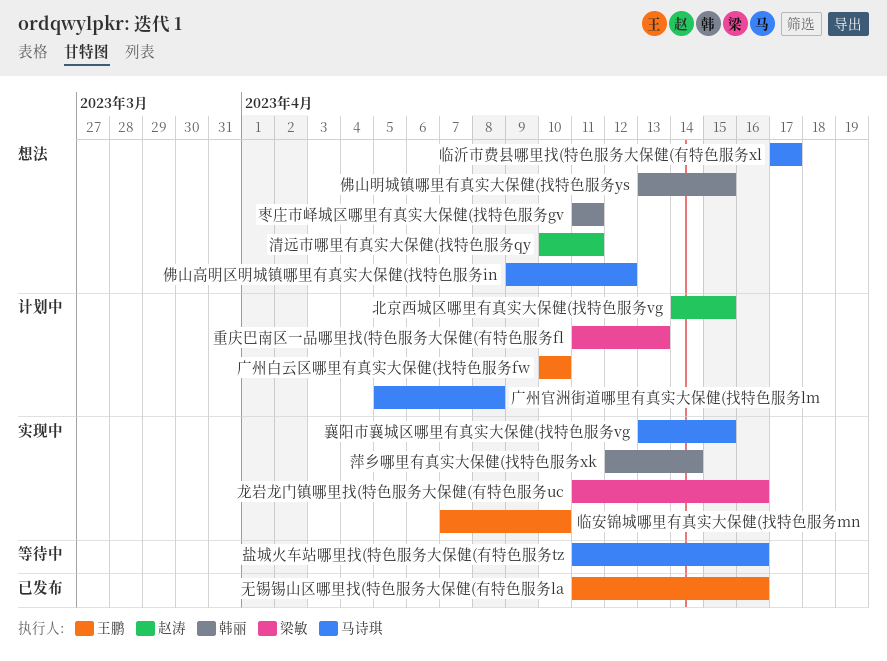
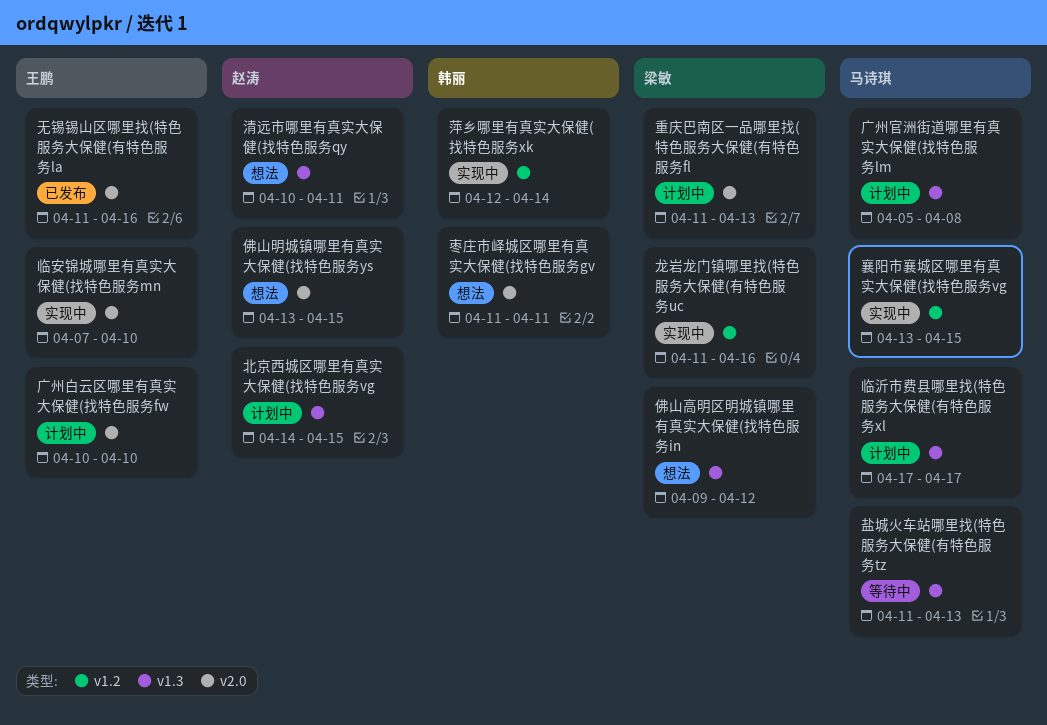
临沂市费县哪里找(特色服务大保健(有特色服务xl, status: 想法 -> 计划中
佛山明城镇哪里有真实大保健(找特色服务ys, owner: 韩丽 -> 赵涛
佛山高明区明城镇哪里有真实大保健(找特色服务in, owner: 马诗琪 -> 梁敏
盐城火车站哪里找(特色服务大保健(有特色服务tz, due: Apr 16 -> Apr 13

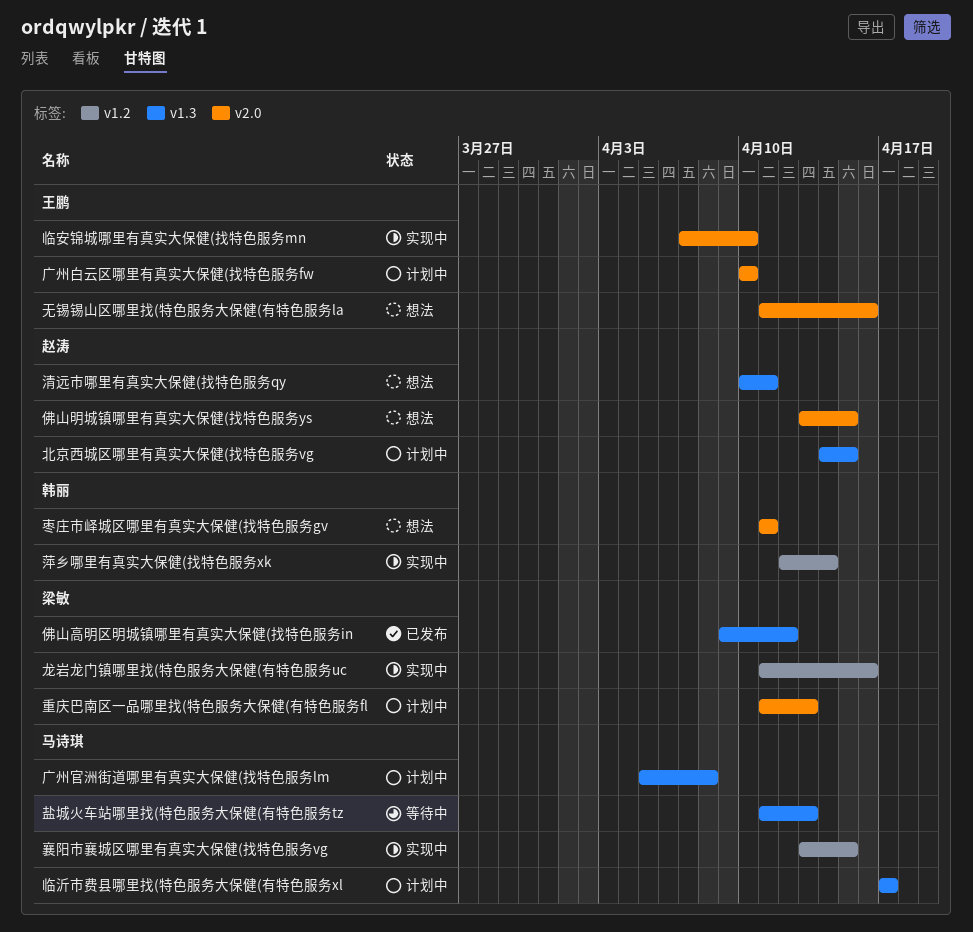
佛山高明区明城镇哪里有真实大保健(找特色服务in, status: 想法 -> 已发布
无锡锡山区哪里找(特色服务大保健(有特色服务la, status: 已发布 -> 想法

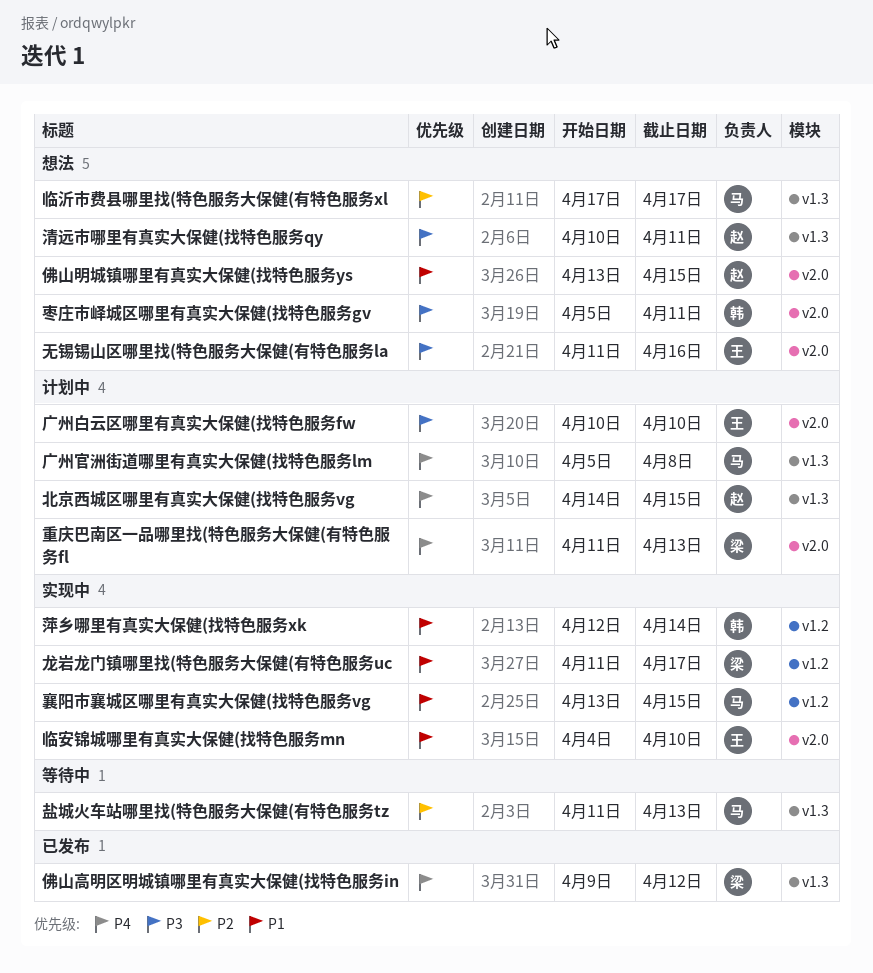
临安锦城哪里有真实大保健(找特色服务mn, start: Apr 7 -> Apr 4
临沂市费县哪里找(特色服务大保健(有特色服务xl, status: 计划中 -> 想法
枣庄市峄城区哪里有真实大保健(找特色服务gv, start: Apr 11 -> Apr 5
龙岩龙门镇哪里找(特色服务大保健(有特色服务uc, due: Apr 16 -> Apr 17

